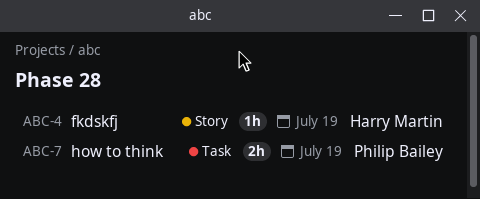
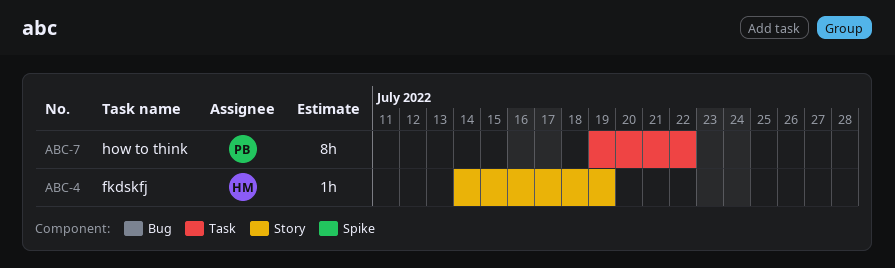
ABC-7, estimate: 2h -> 8h
ABC-7, due: Jul 19 -> Jul 22

